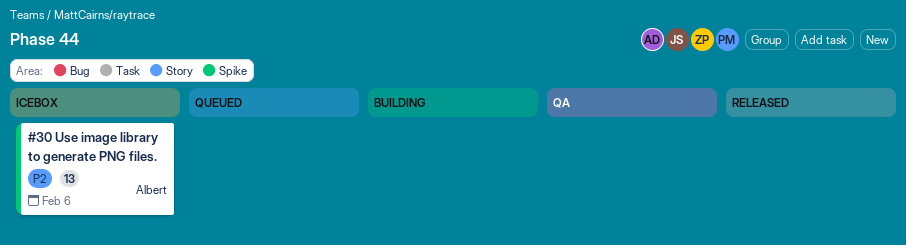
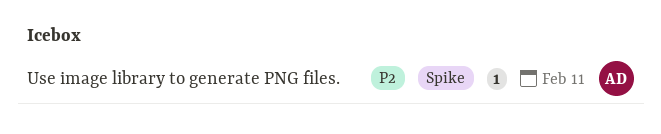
Use image library to generate PNG files., estimate: 13 -> 1
Use image library to generate PNG files., due: Feb 6 -> Feb 11

